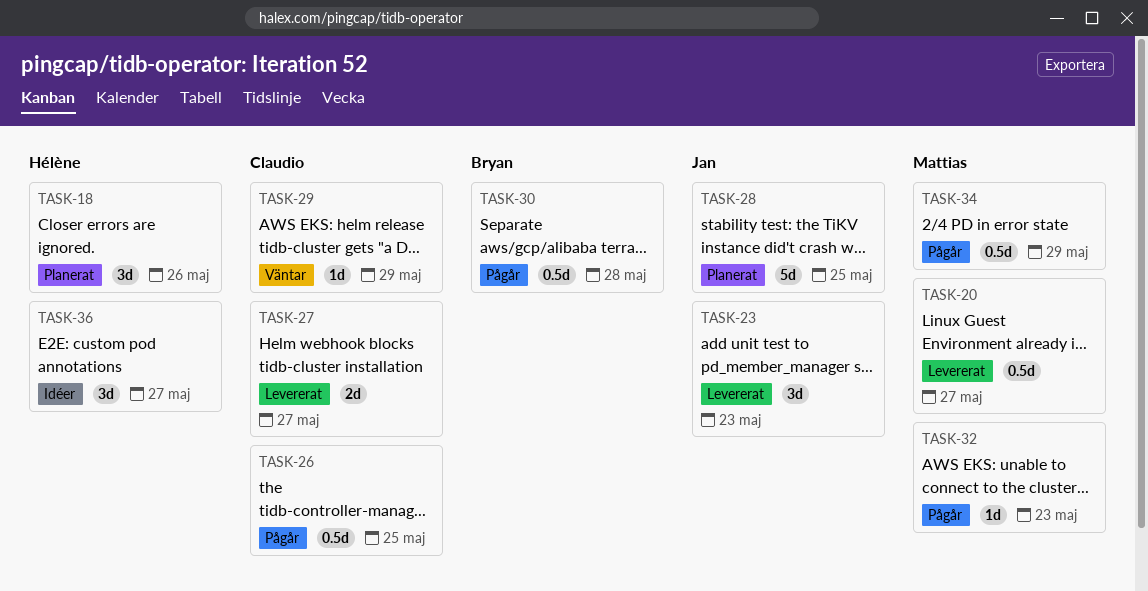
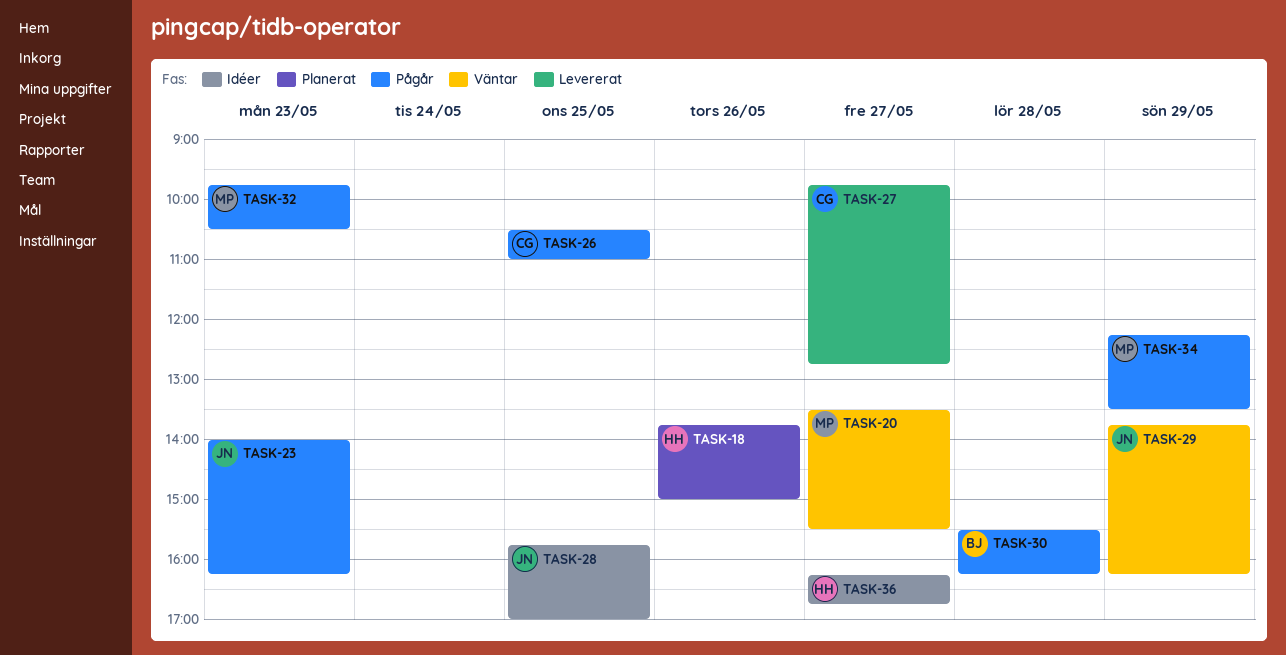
TASK-20, status: Levererat -> Väntar
TASK-23, status: Levererat -> Pågår
TASK-28, status: Planerat -> Idéer
TASK-29, owner: Claudio -> Jan

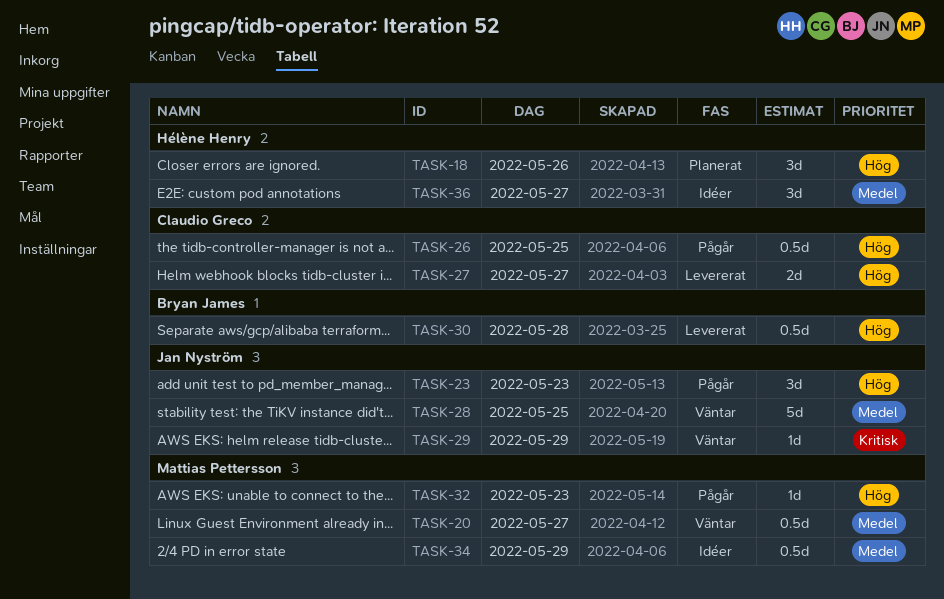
TASK-28, status: Idéer -> Väntar
TASK-30, status: Pågår -> Levererat
TASK-34, status: Pågår -> Idéer

